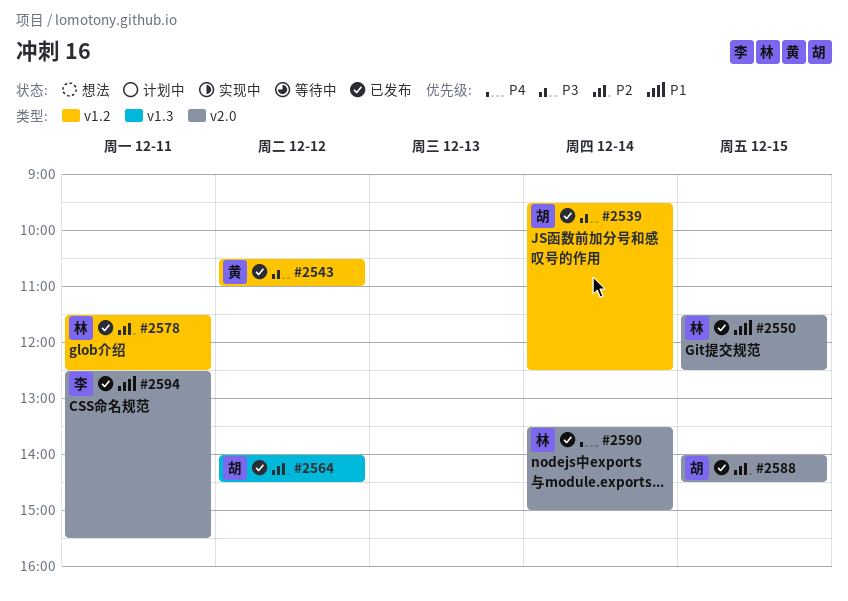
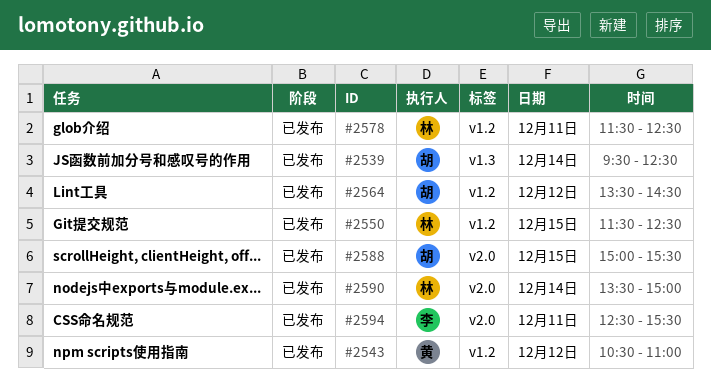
#2539, label: v1.2 -> v1.3
#2550, label: v2.0 -> v1.2
#2564, label: v1.3 -> v1.2
#2564, begins: 14:00 -> 13:30
#2588, begins: 14:00 -> 15:00
#2588, ends: 14:30 -> 15:30

